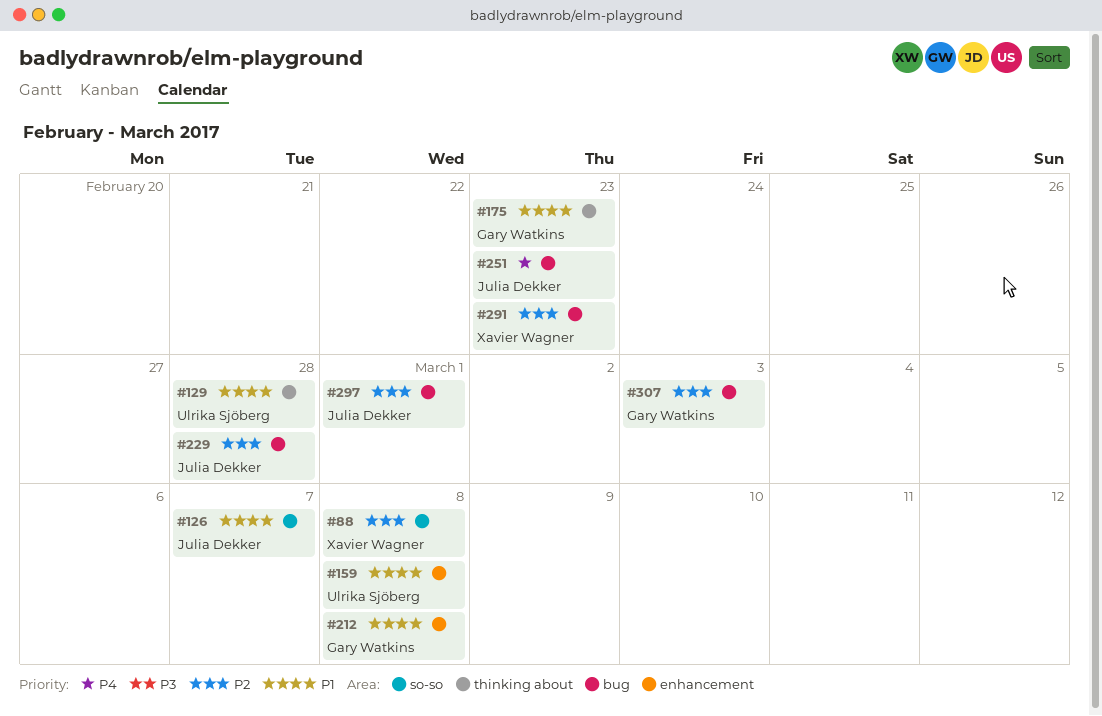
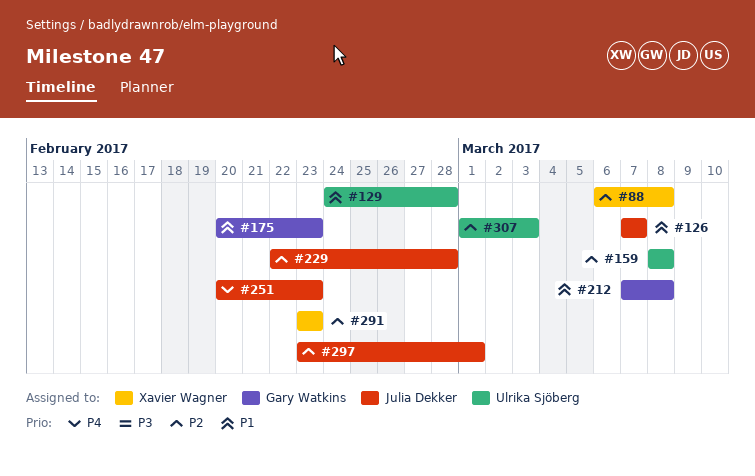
#159, priority: P1 -> P2
#307, owner: Gary Watkins -> Ulrika Sjöberg

